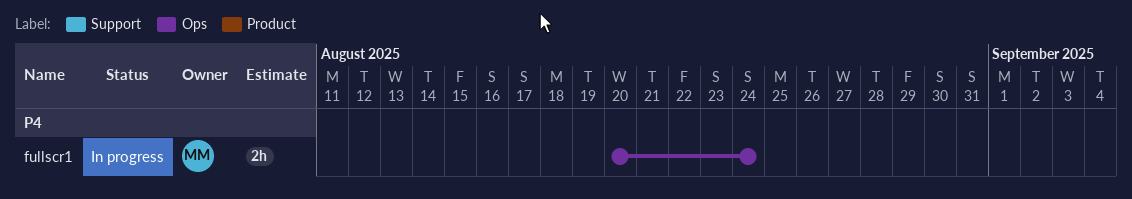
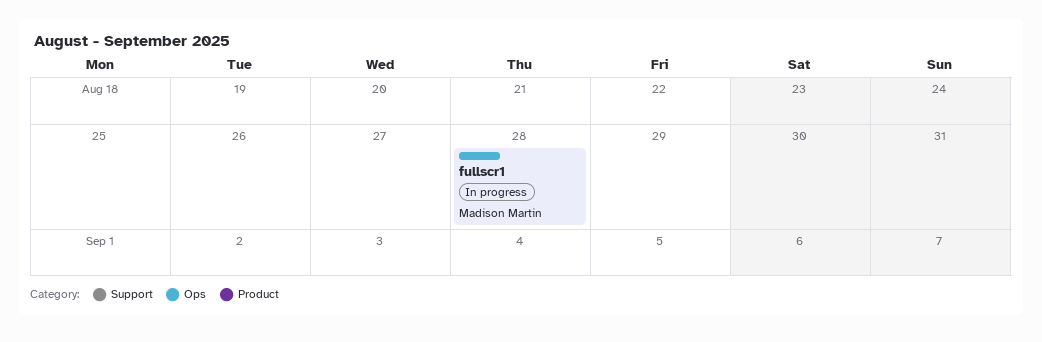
fullscr1, due: Aug 24 -> Aug 28

